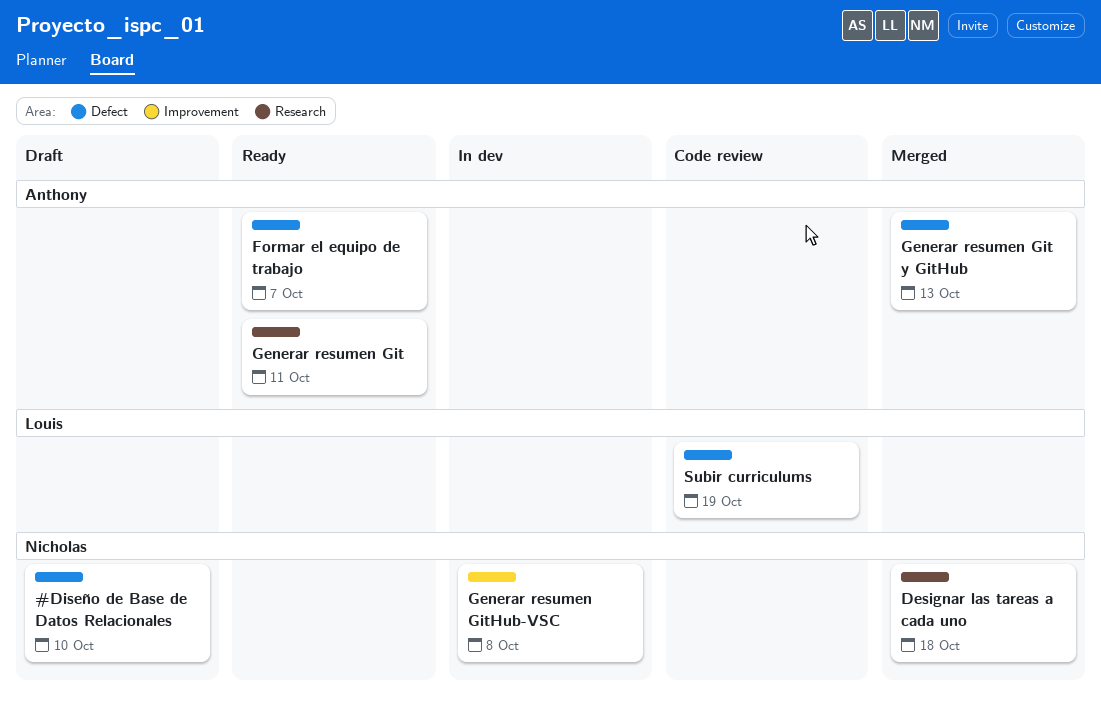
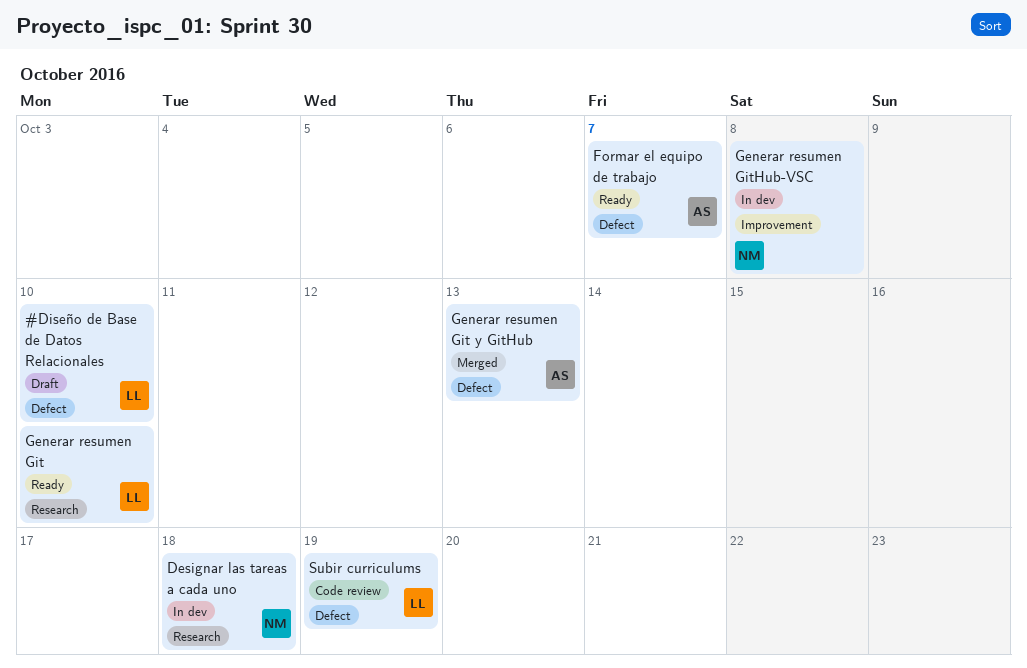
#Diseño de Base de Datos Relacionales, owner: Nicholas -> Louis
Designar las tareas a cada uno, status: Merged -> In dev
Generar resumen Git, owner: Anthony -> Louis
Generar resumen Git, due: Oct 11 -> Oct 10

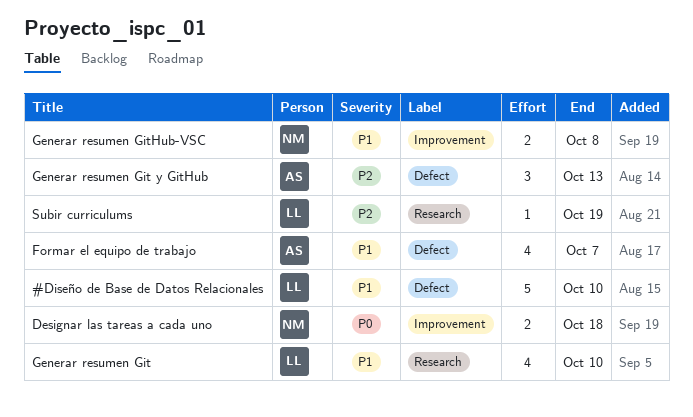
Designar las tareas a cada uno, label: Research -> Improvement
Subir curriculums, label: Defect -> Research

